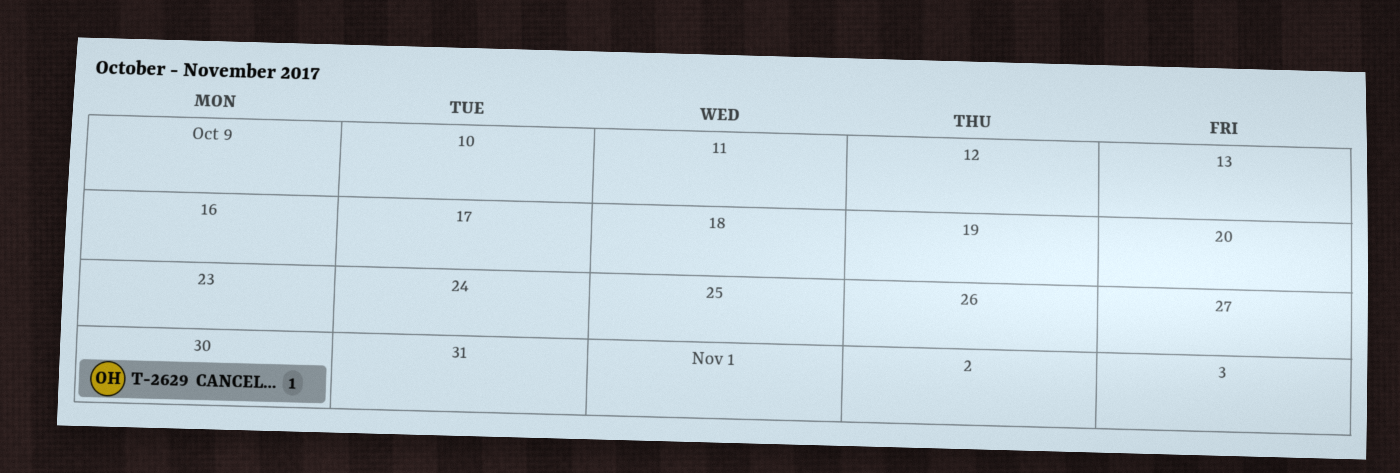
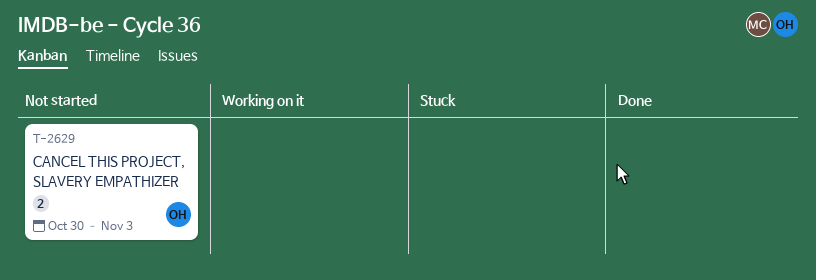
T-2629, estimate: 1 -> 2
T-2629, due: Oct 30 -> Nov 3

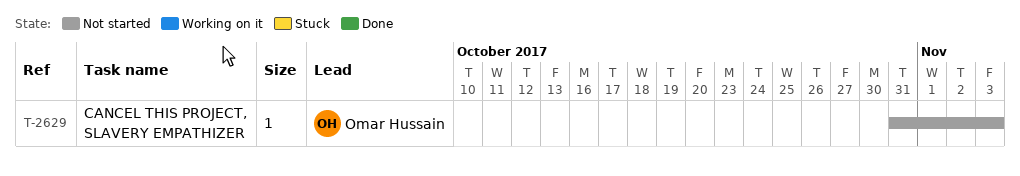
T-2629, estimate: 2 -> 1
T-2629, start: Oct 30 -> Oct 31

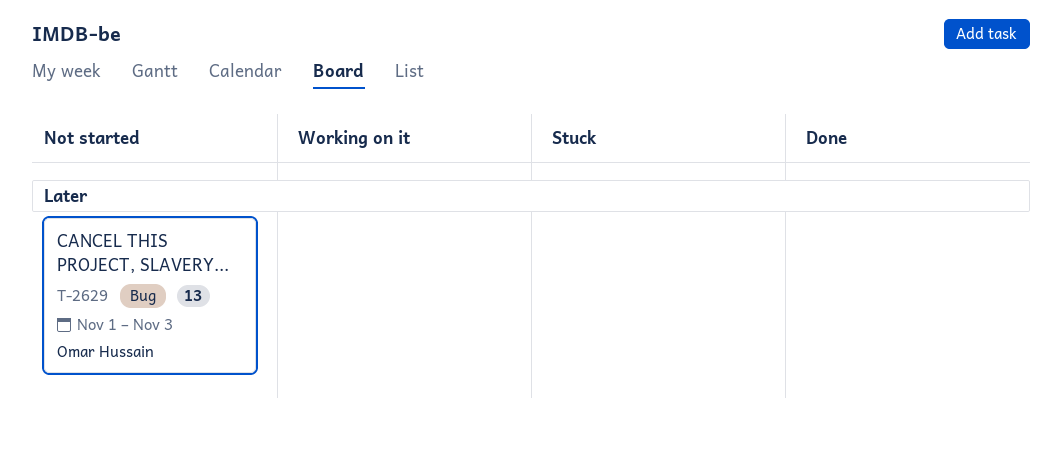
T-2629, estimate: 1 -> 13
T-2629, start: Oct 31 -> Nov 1

